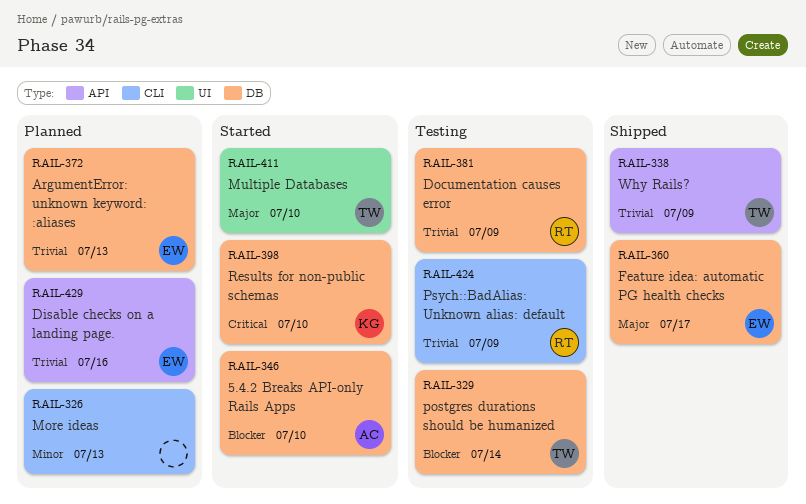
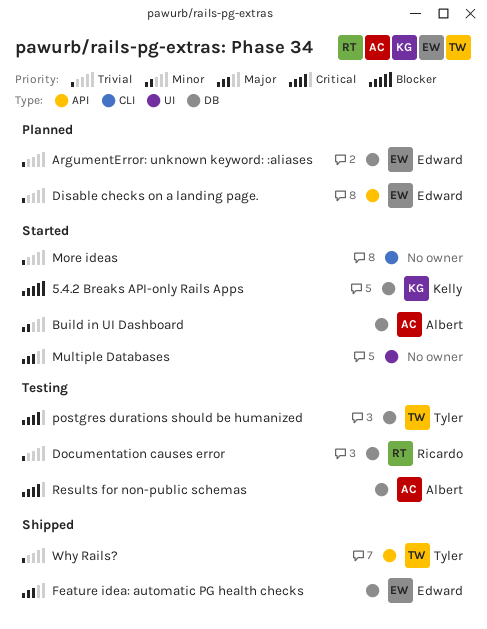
5.4.2 Breaks API-only Rails Apps, owner: Albert -> Kelly
Build in UI Dashboard: none -> present
More ideas, status: Planned -> Started
More ideas, priority: Minor -> Trivial
Multiple Databases, owner: Tyler -> none
postgres durations should be humanized, priority: Blocker -> Critical
Psych::BadAlias: Unknown alias: default: present -> none
Results for non-public schemas, status: Started -> Testing
Results for non-public schemas, owner: Kelly -> Albert

